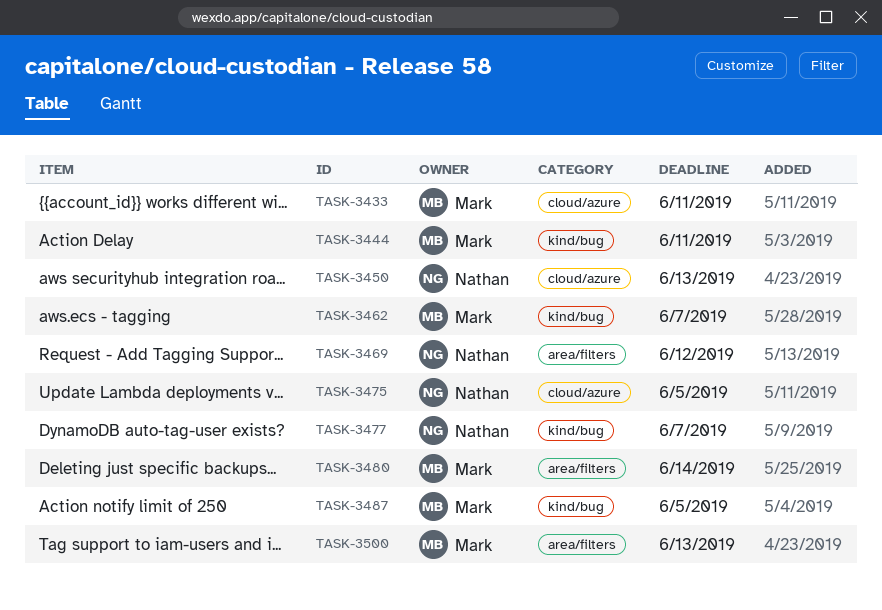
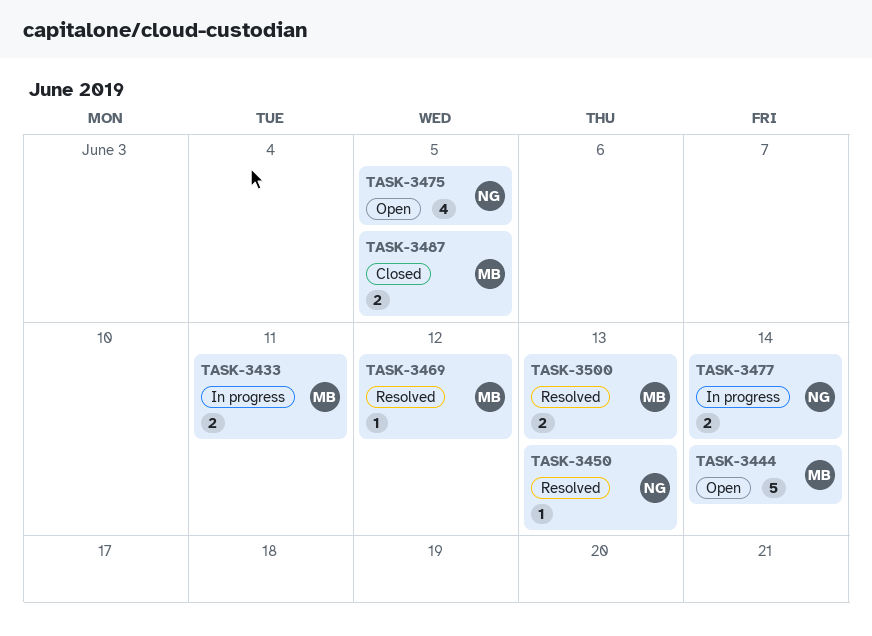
TASK-3444, due: Jun 11 -> Jun 14
TASK-3462: present -> none
TASK-3469, owner: Nathan -> Mark
TASK-3477, due: Jun 7 -> Jun 14
TASK-3480: present -> none

